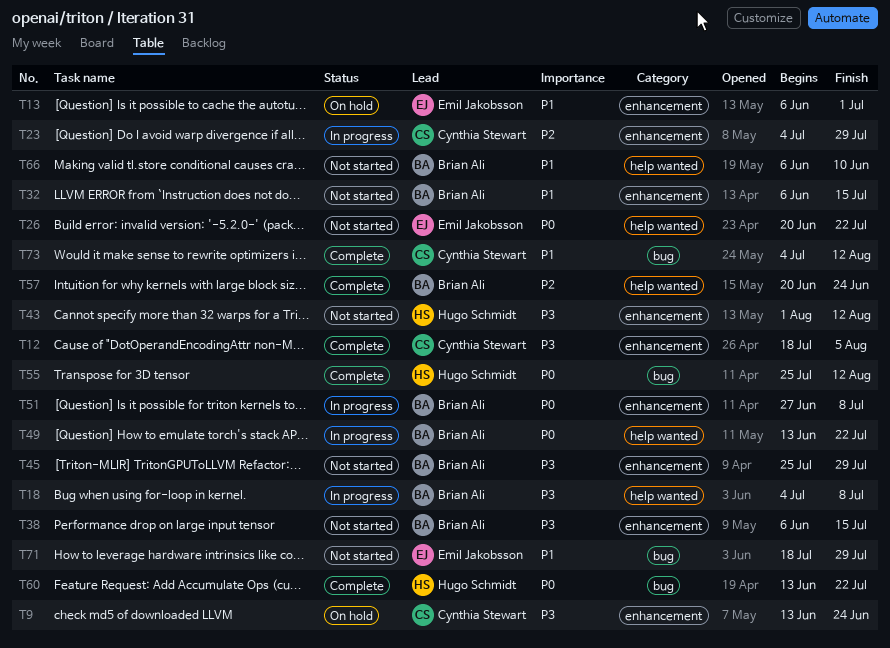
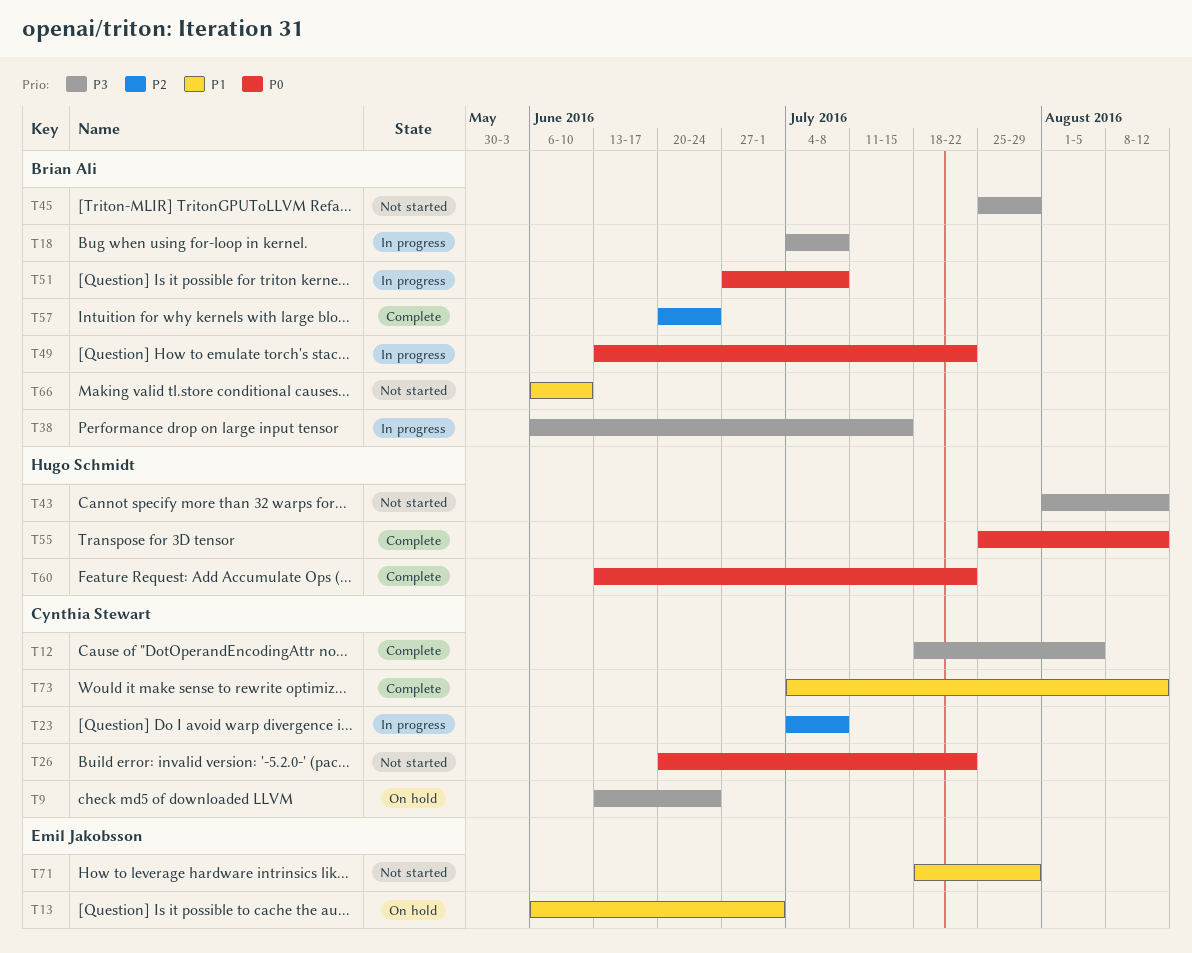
T23, due: Jul 29 -> Jul 8
T26, owner: Emil Jakobsson -> Cynthia Stewart
T32: present -> none
T38, status: Not started -> In progress

